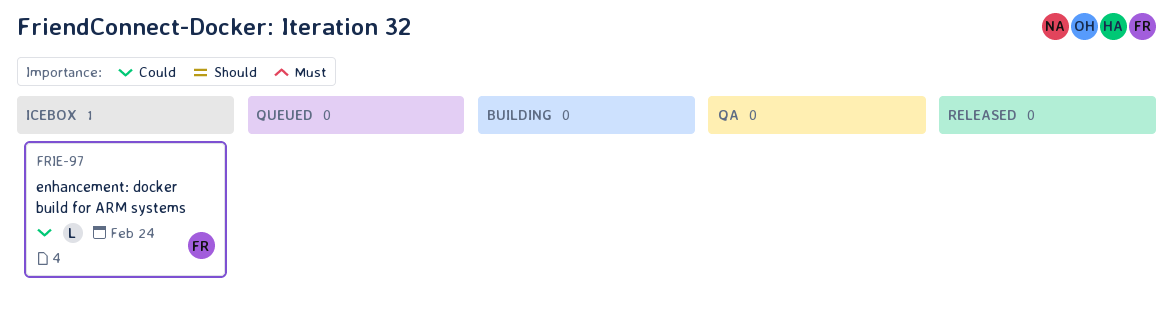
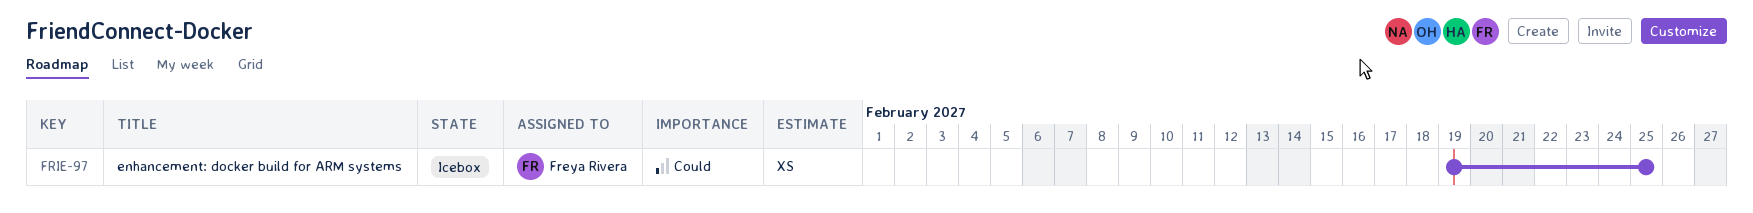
FRIE-97, estimate: L -> XS
FRIE-97, due: Feb 24 -> Feb 25

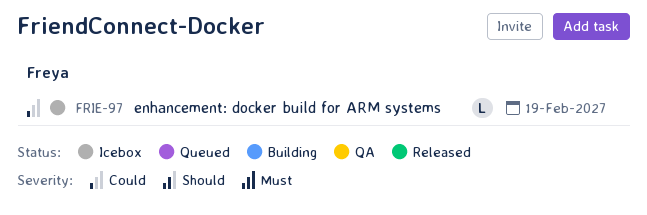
FRIE-97, estimate: XS -> L
FRIE-97, due: Feb 25 -> Feb 19

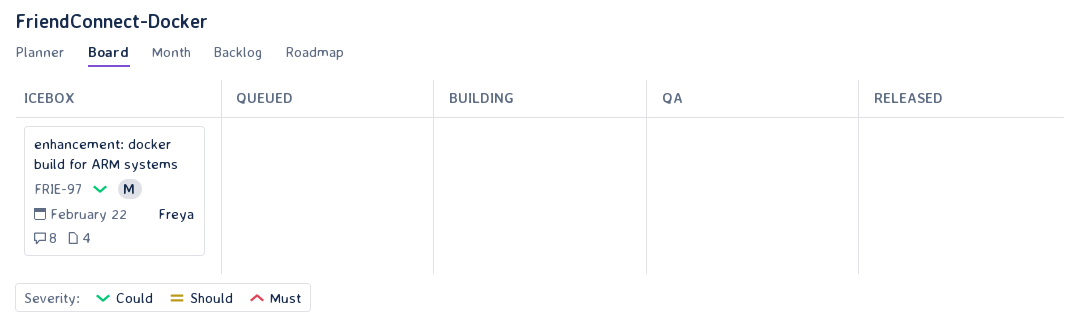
FRIE-97, estimate: L -> M
FRIE-97, due: Feb 19 -> Feb 22

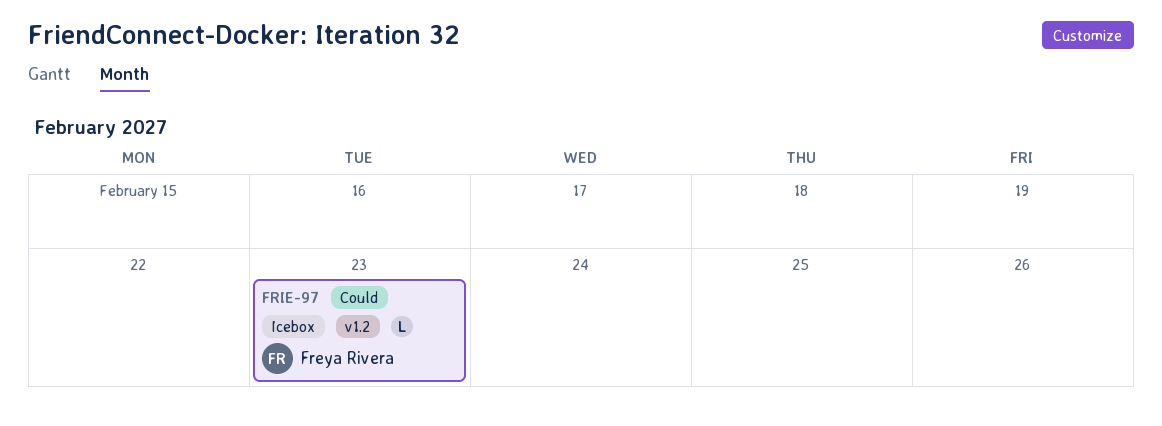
FRIE-97, estimate: M -> L
FRIE-97, due: Feb 22 -> Feb 23

